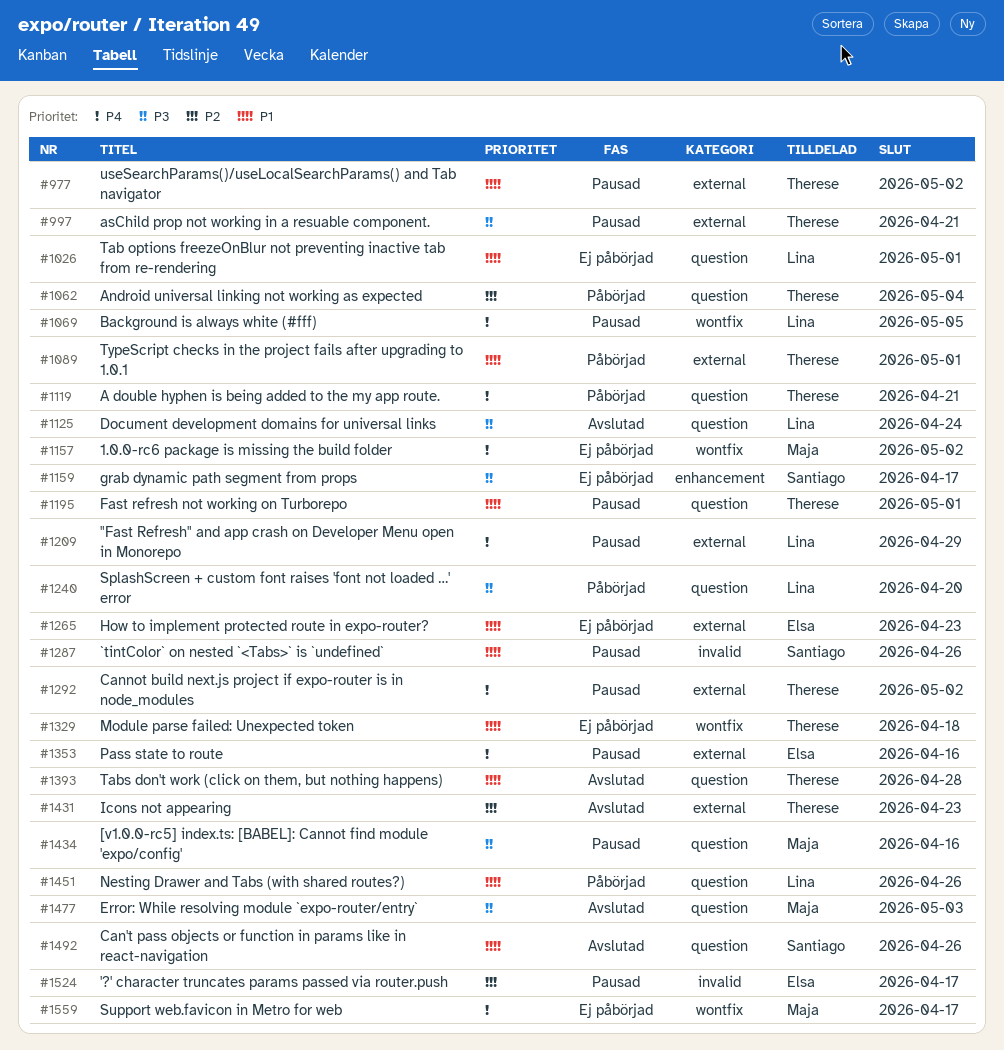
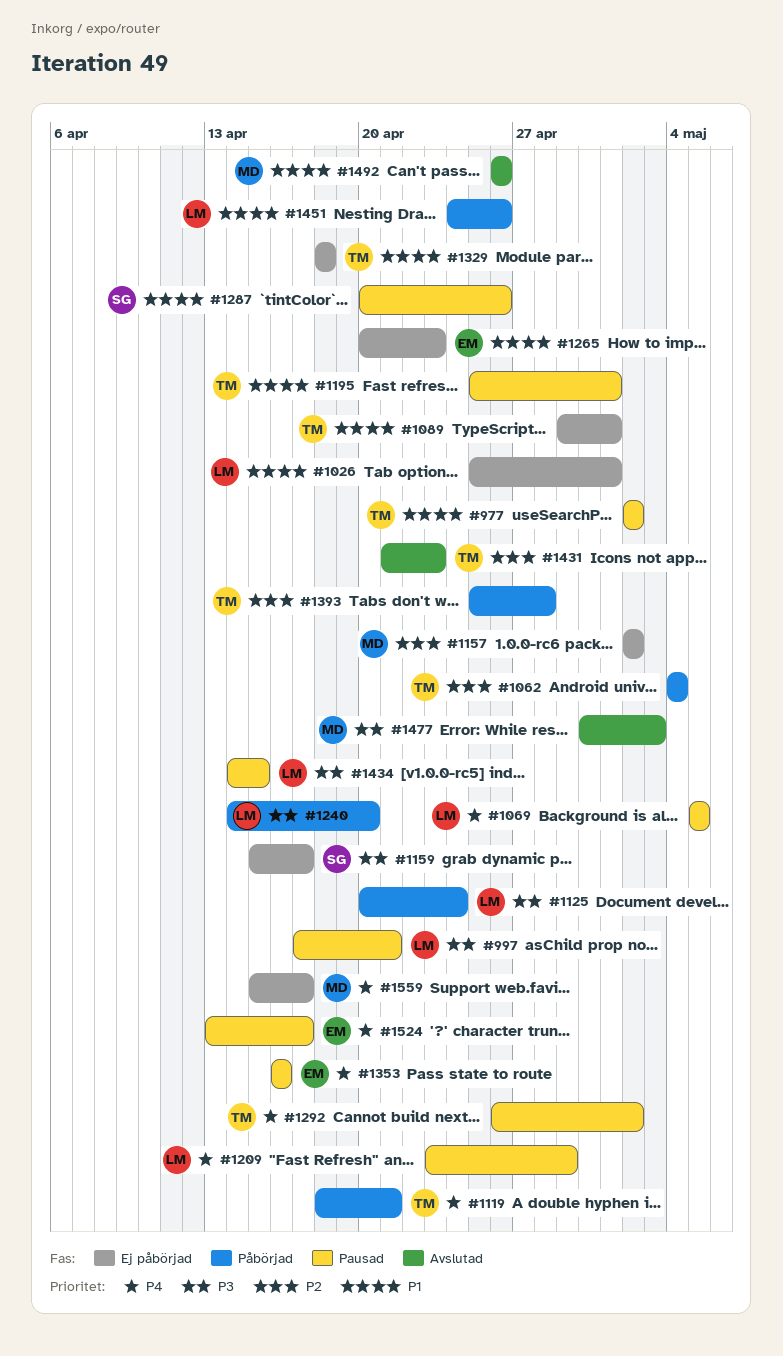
#997, owner: Therese -> Lina
#1089, status: Påbörjad -> Ej påbörjad
#1125, status: Avslutad -> Påbörjad
#1157, priority: P4 -> P2
#1393, status: Avslutad -> Påbörjad
#1393, priority: P1 -> P2
#1434, owner: Maja -> Lina
#1434, due: Apr 16 -> Apr 15
#1492, owner: Santiago -> Maja
#1524, priority: P2 -> P4

